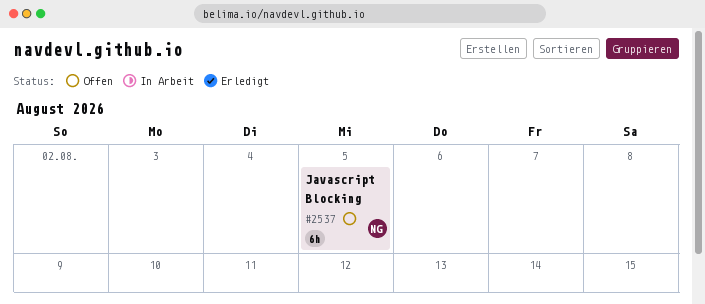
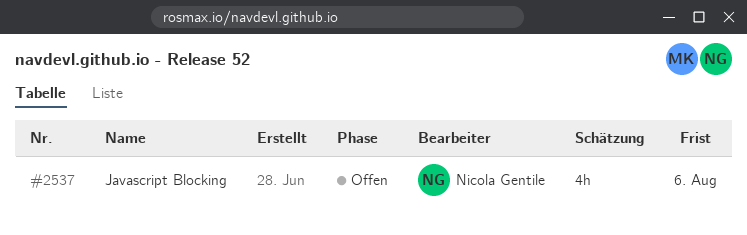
#2537, estimate: 6h -> 4h
#2537, due: Aug 5 -> Aug 6

